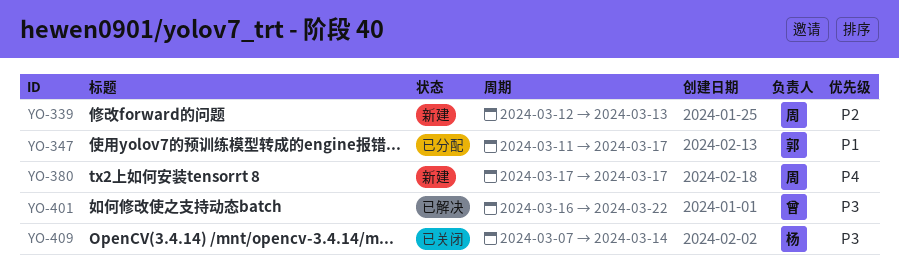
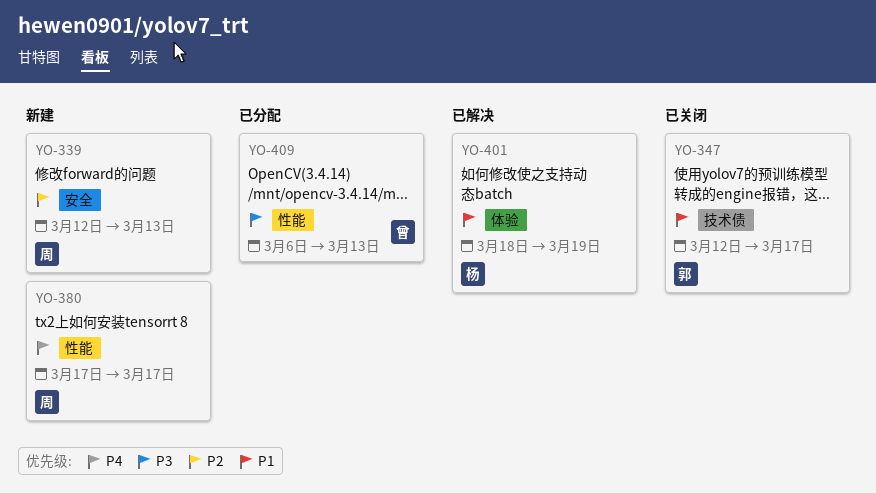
YO-347, status: 已分配 -> 已关闭
YO-347, start: Mar 11 -> Mar 12
YO-401, owner: 曾 -> 杨
YO-401, priority: P3 -> P1
YO-401, start: Mar 16 -> Mar 18
YO-401, due: Mar 22 -> Mar 19
YO-409, status: 已关闭 -> 已分配
YO-409, owner: 杨 -> 曾
YO-409, start: Mar 7 -> Mar 6
YO-409, due: Mar 14 -> Mar 13

